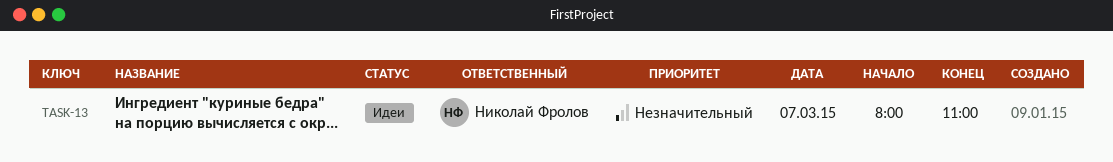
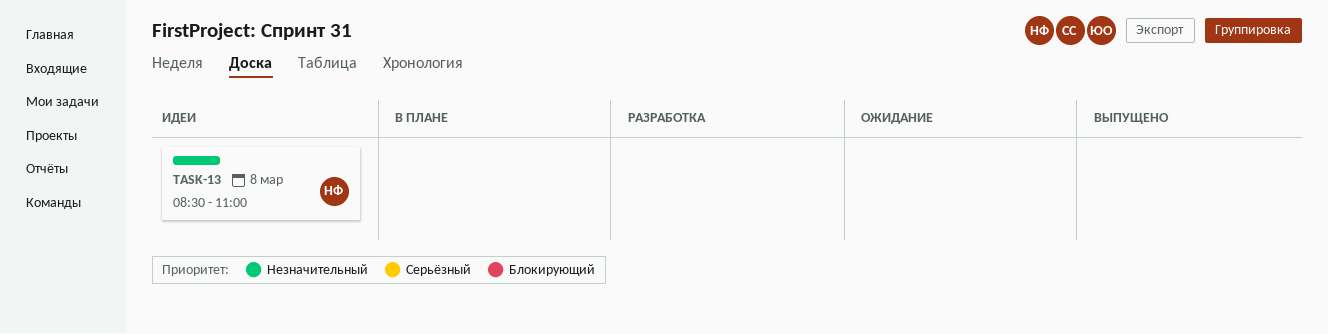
TASK-13, day: Mar 7 -> Mar 8
TASK-13, begins: 08:00 -> 08:30

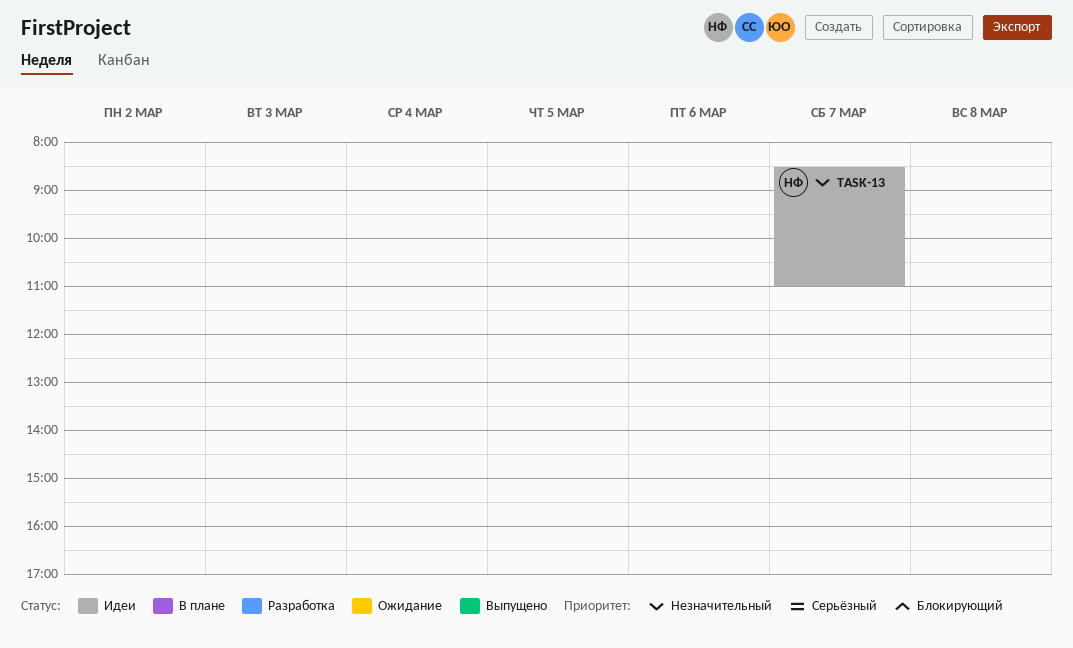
TASK-13, day: Mar 8 -> Mar 7

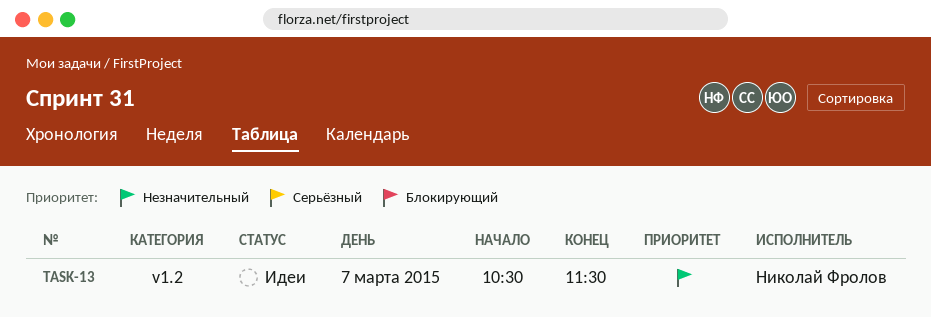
TASK-13, begins: 08:30 -> 10:30
TASK-13, ends: 11:00 -> 11:30

